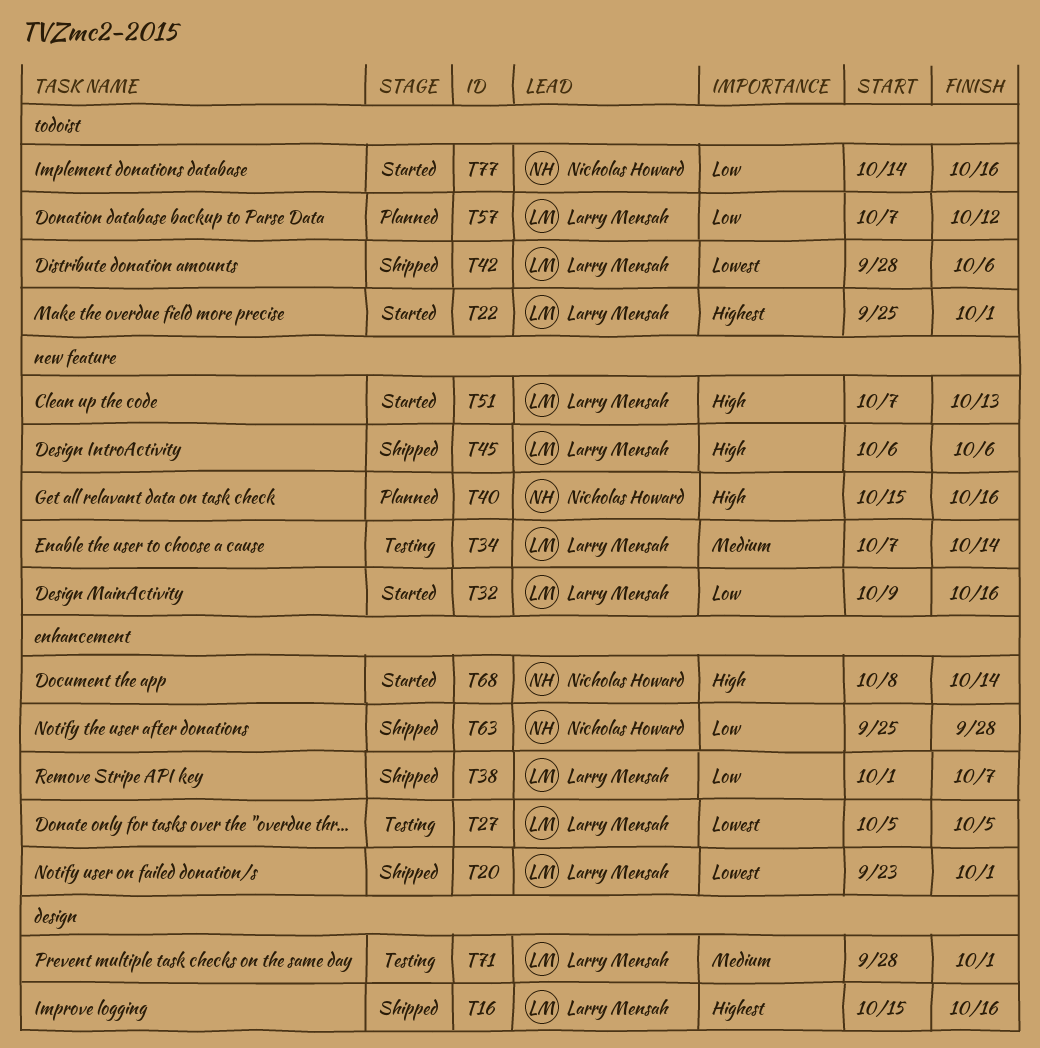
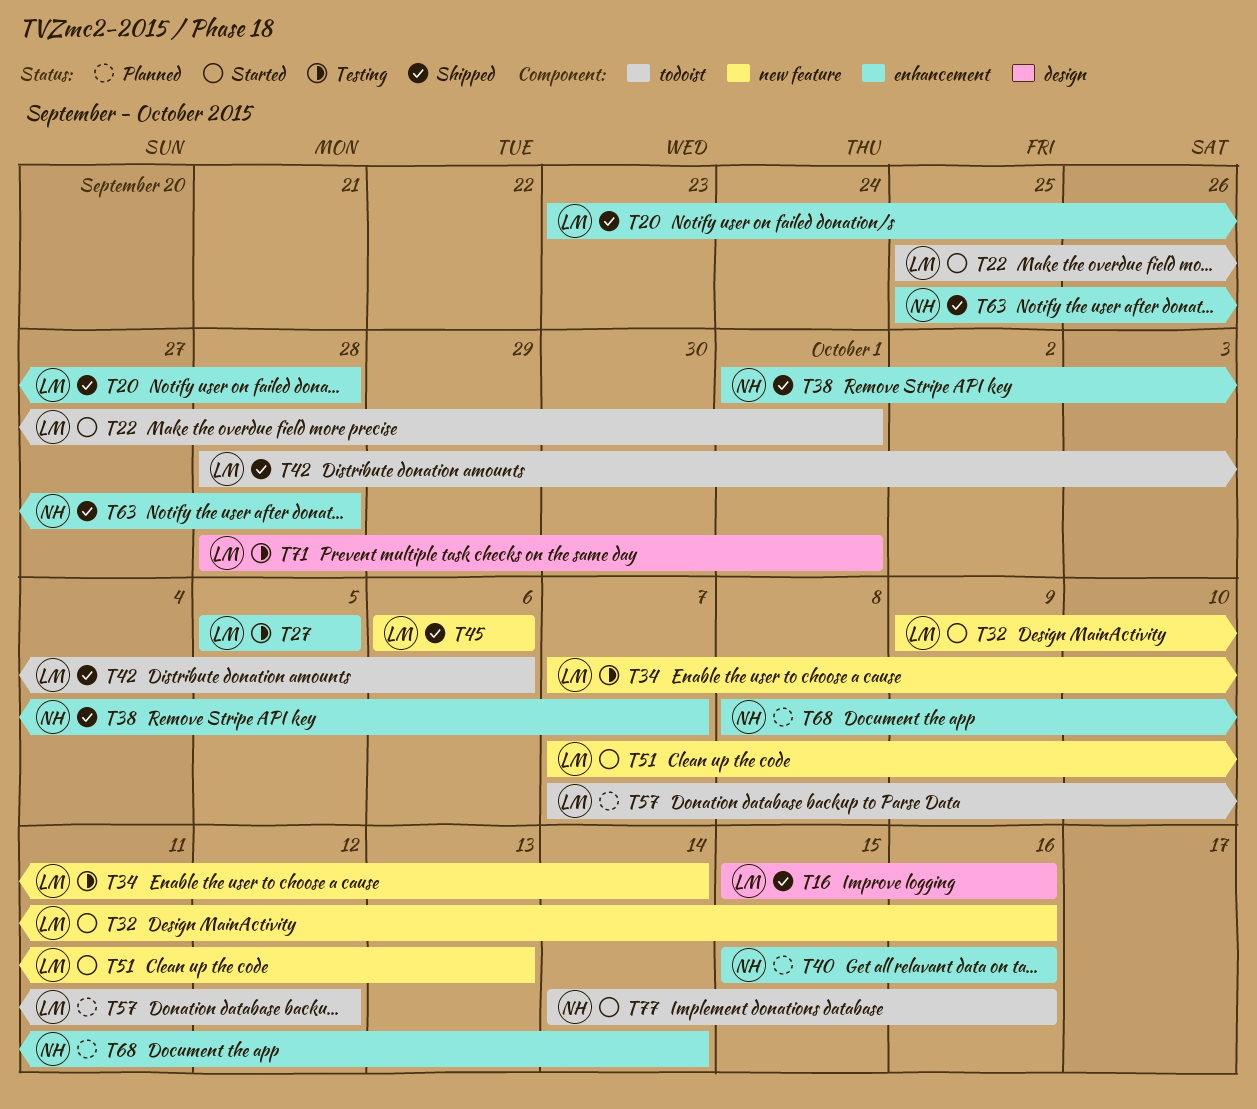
T20, due: Oct 1 -> Sep 28
T38, owner: Larry Mensah -> Nicholas Howard
T40, label: new feature -> enhancement
T68, status: Started -> Planned

